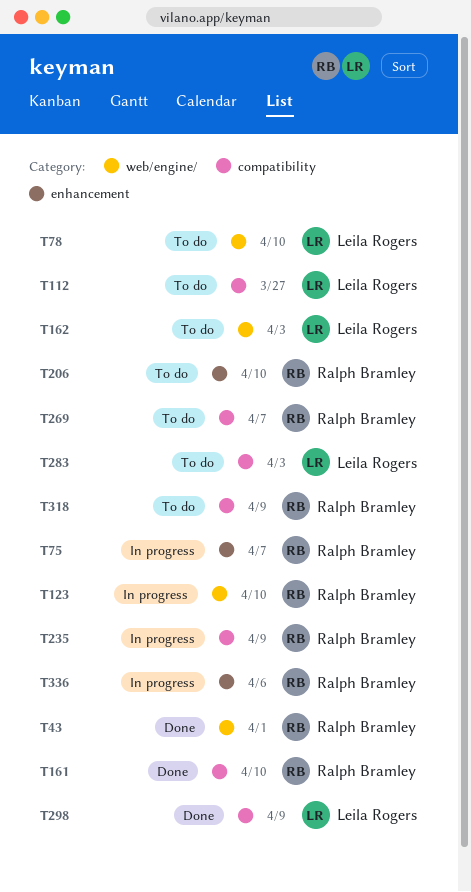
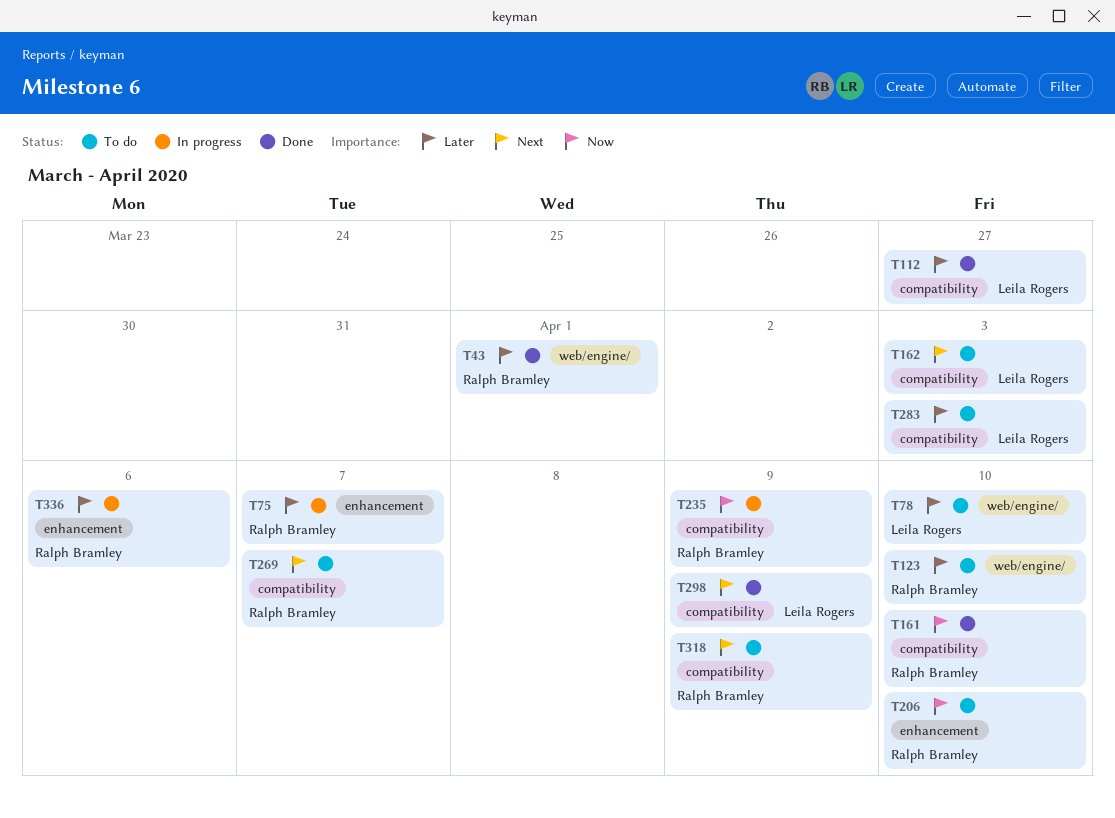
T112, status: To do -> Done
T123, status: In progress -> To do
T162, label: web/engine/ -> compatibility

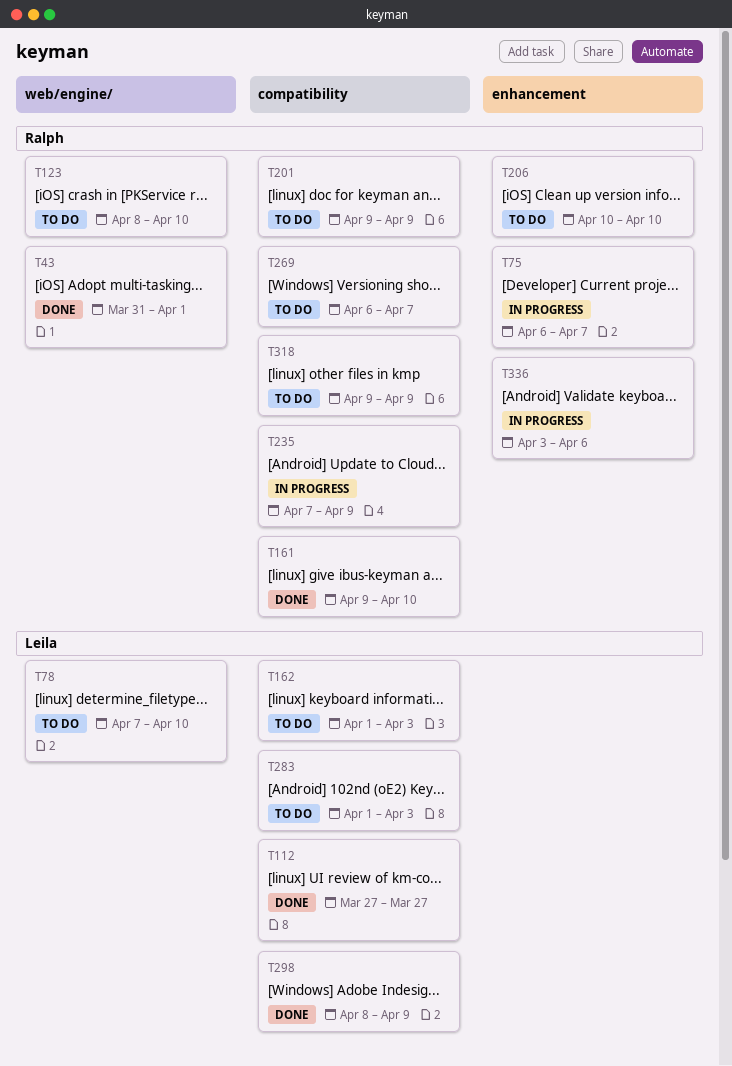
T201: none -> present

